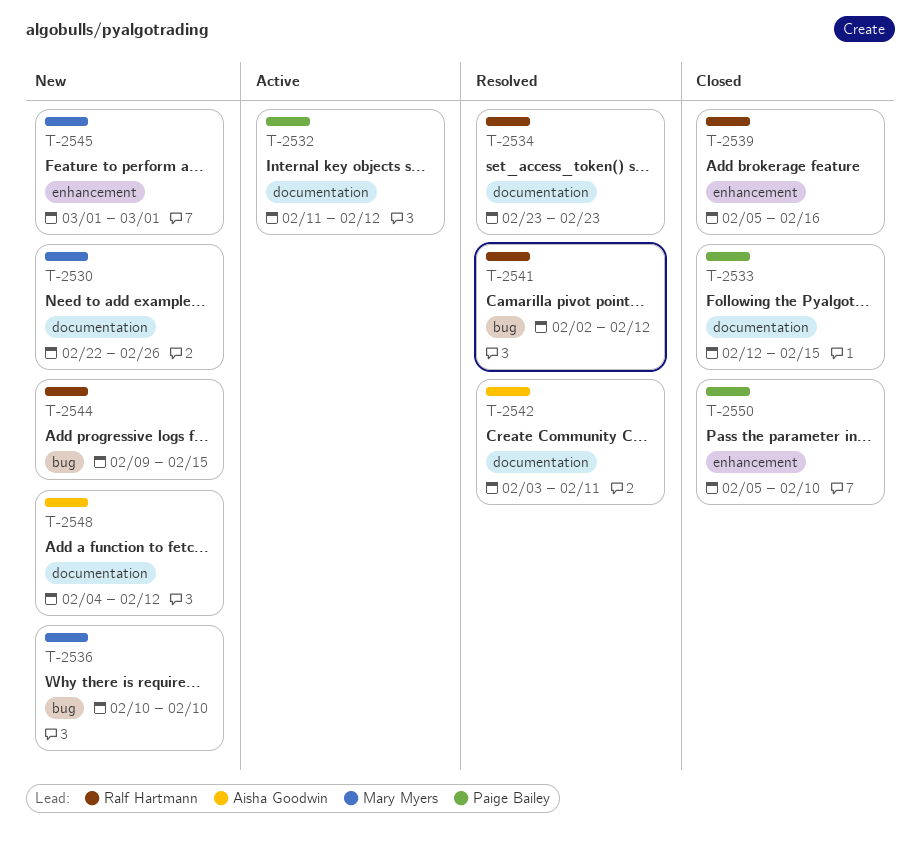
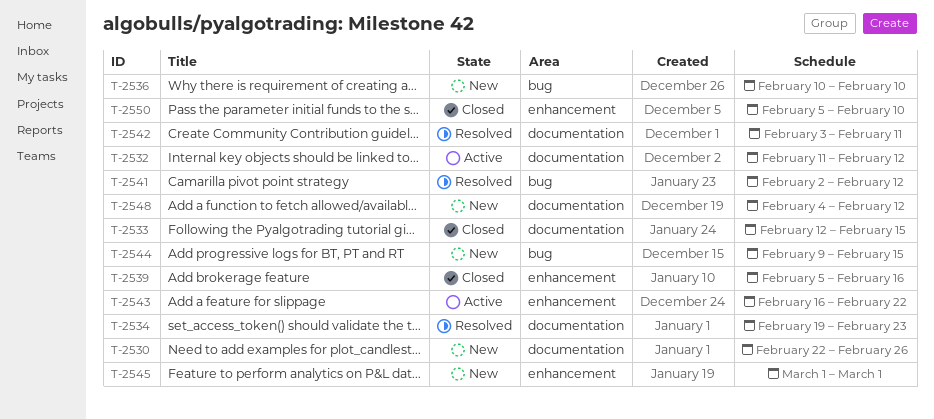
T-2534, start: Feb 23 -> Feb 19
T-2543: none -> present

